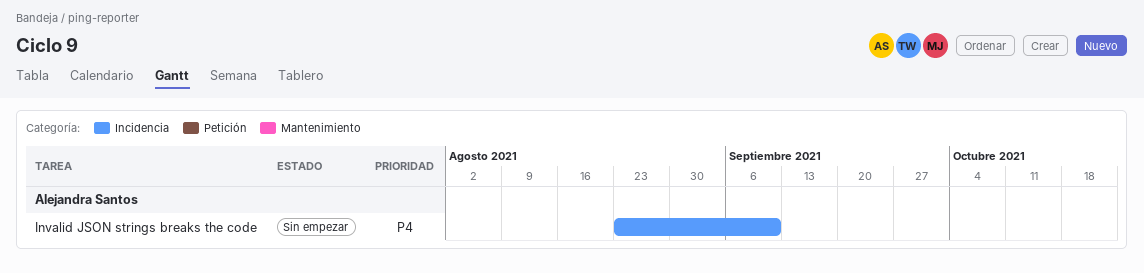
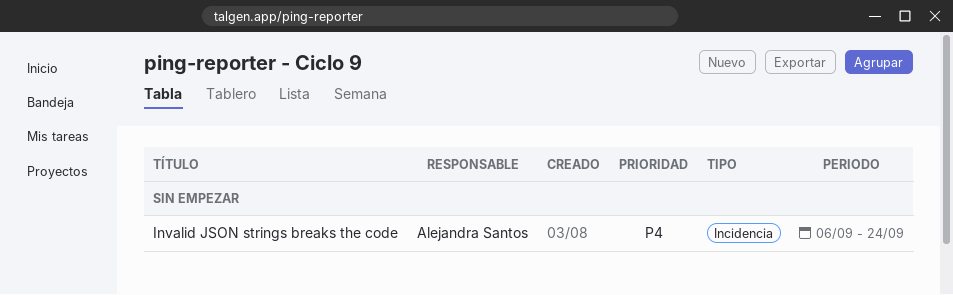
Invalid JSON strings breaks the code, start: Aug 23 -> Sep 6
Invalid JSON strings breaks the code, due: Sep 10 -> Sep 24

